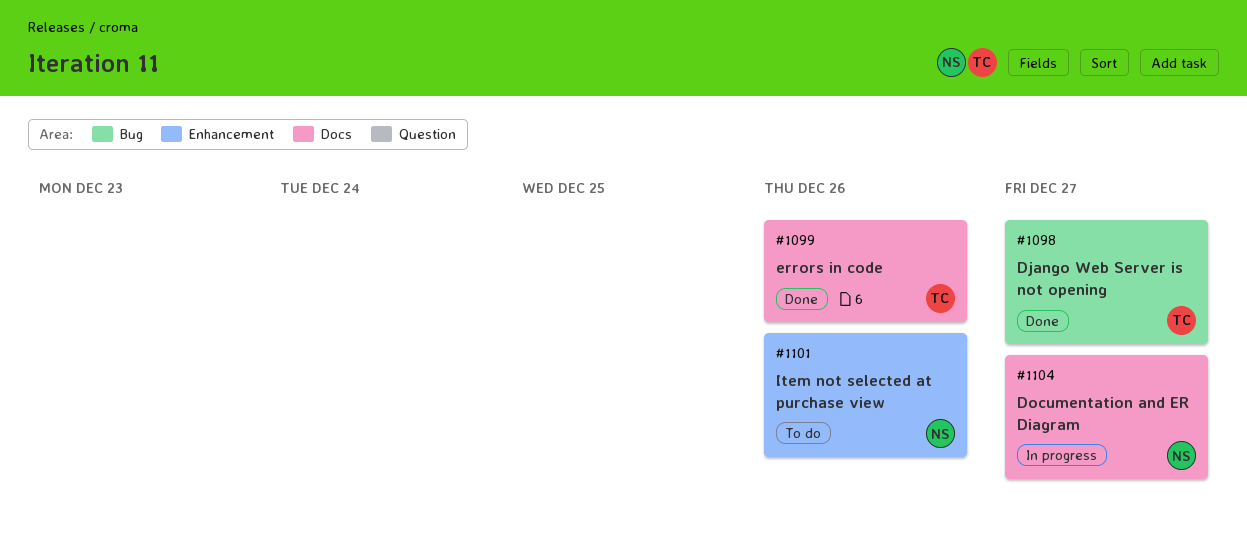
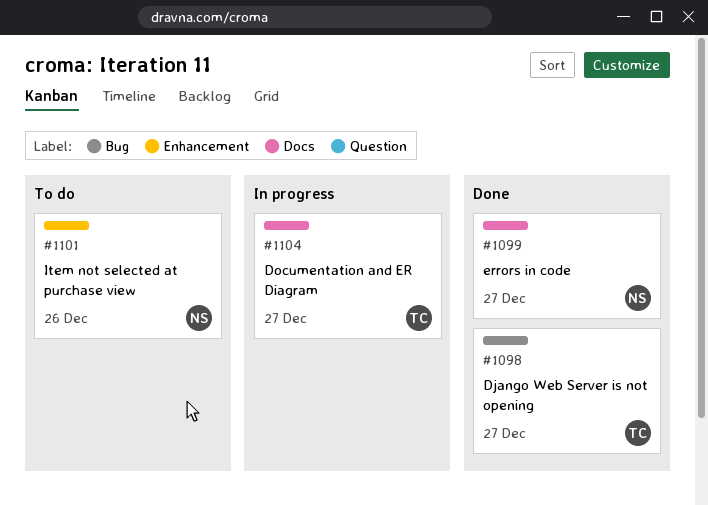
#1099, owner: TC -> NS
#1099, due: Dec 26 -> Dec 27
#1104, owner: NS -> TC

